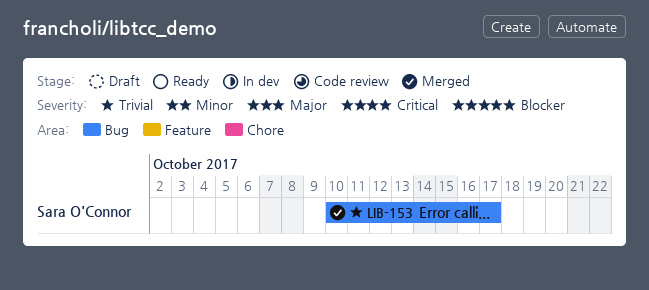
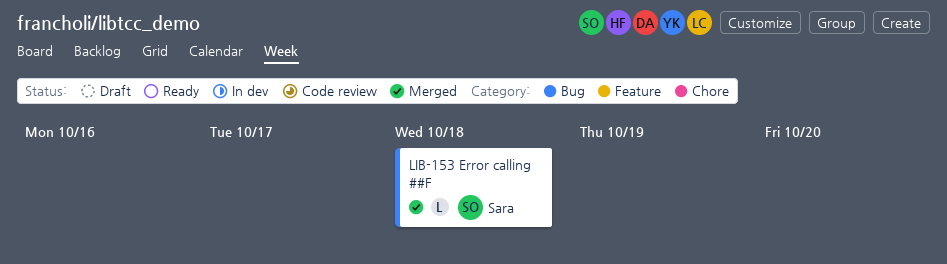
LIB-153, due: Oct 17 -> Oct 18

